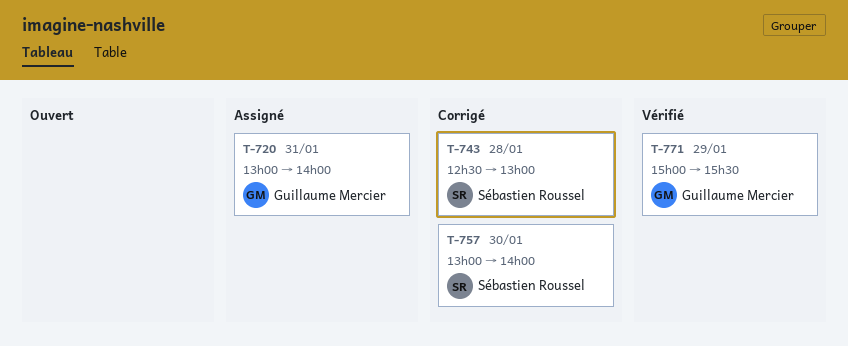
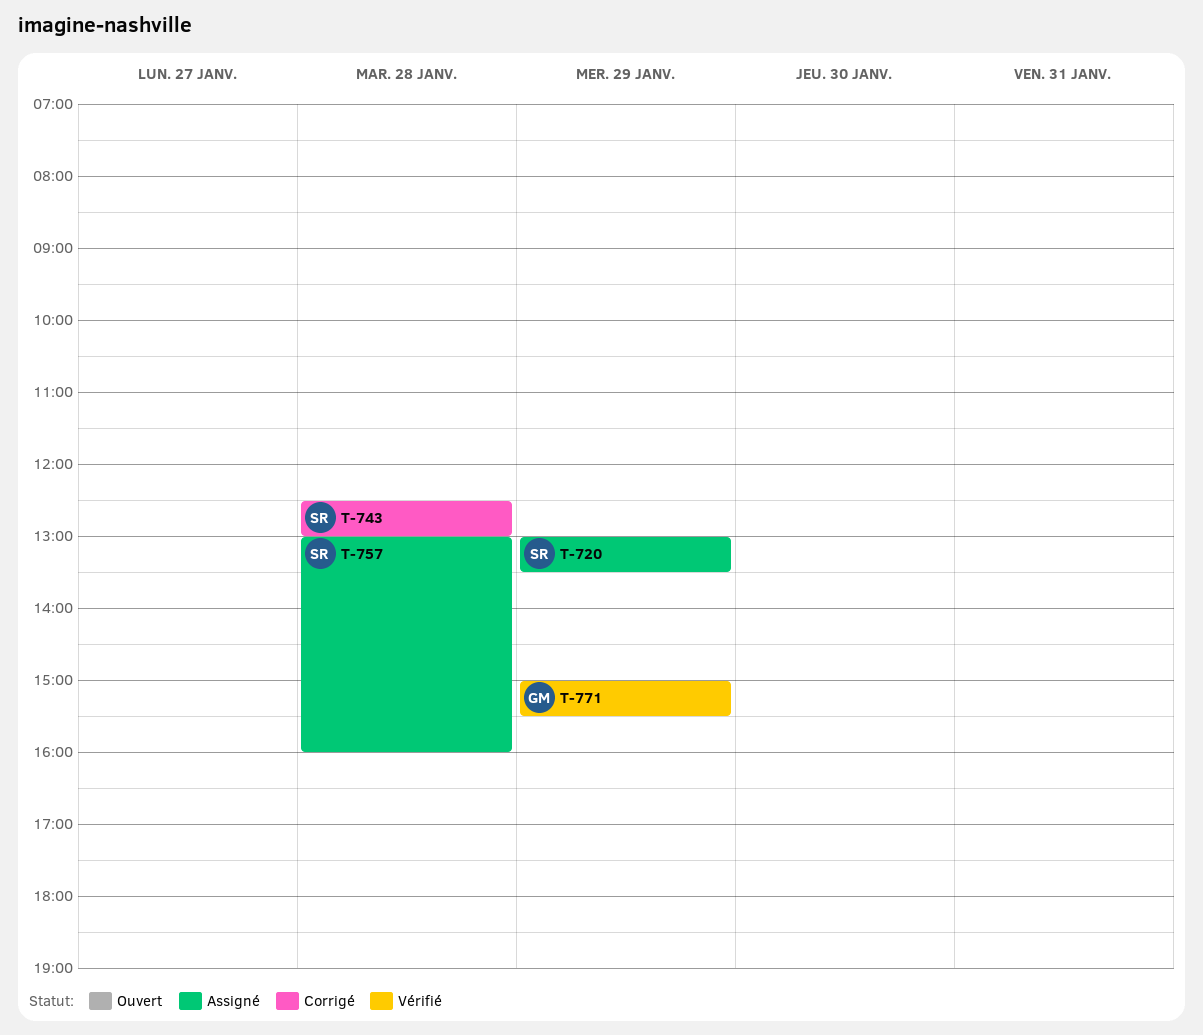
T-720, owner: Guillaume Mercier -> Sébastien Roussel
T-720, day: Jan 31 -> Jan 29
T-720, ends: 14:00 -> 13:30
T-757, status: Corrigé -> Assigné
T-757, day: Jan 30 -> Jan 28
T-757, ends: 14:00 -> 16:00

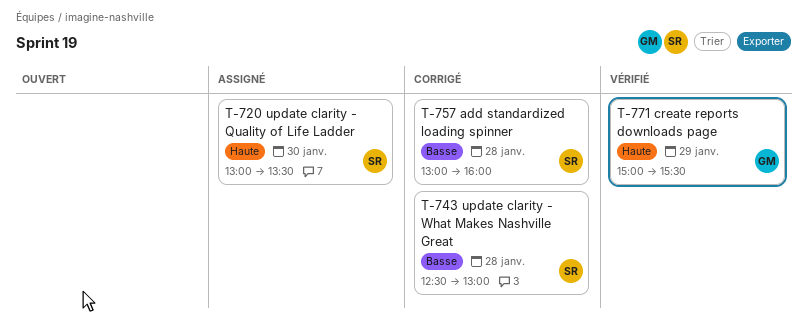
T-720, day: Jan 29 -> Jan 30
T-757, status: Assigné -> Corrigé

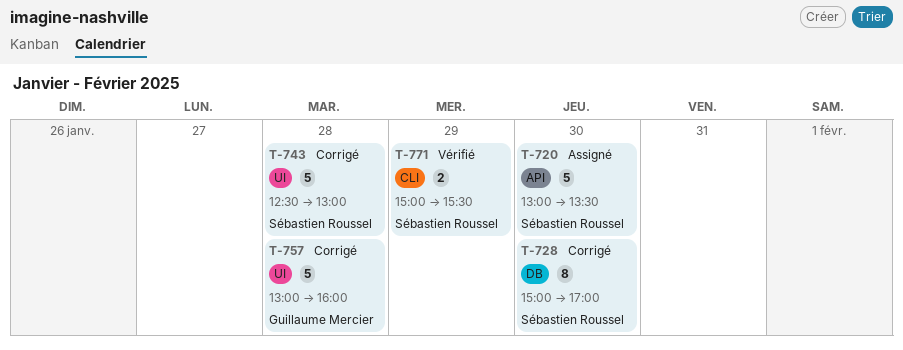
T-728: none -> present
T-757, owner: Sébastien Roussel -> Guillaume Mercier
T-771, owner: Guillaume Mercier -> Sébastien Roussel

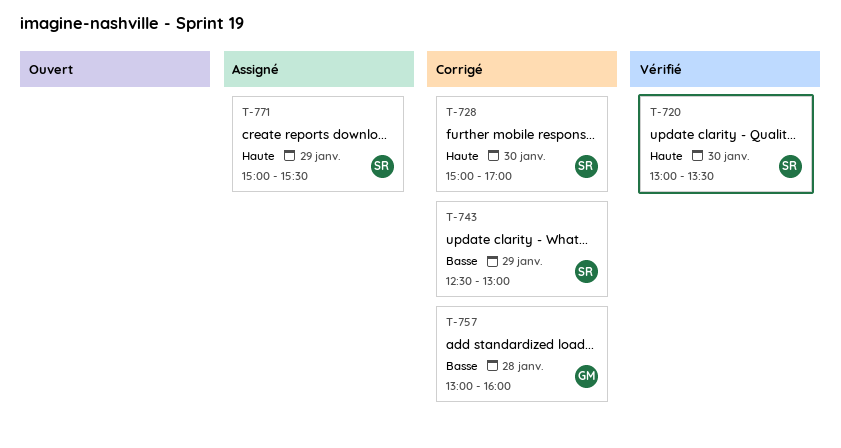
T-720, status: Assigné -> Vérifié
T-743, day: Jan 28 -> Jan 29
T-771, status: Vérifié -> Assigné

